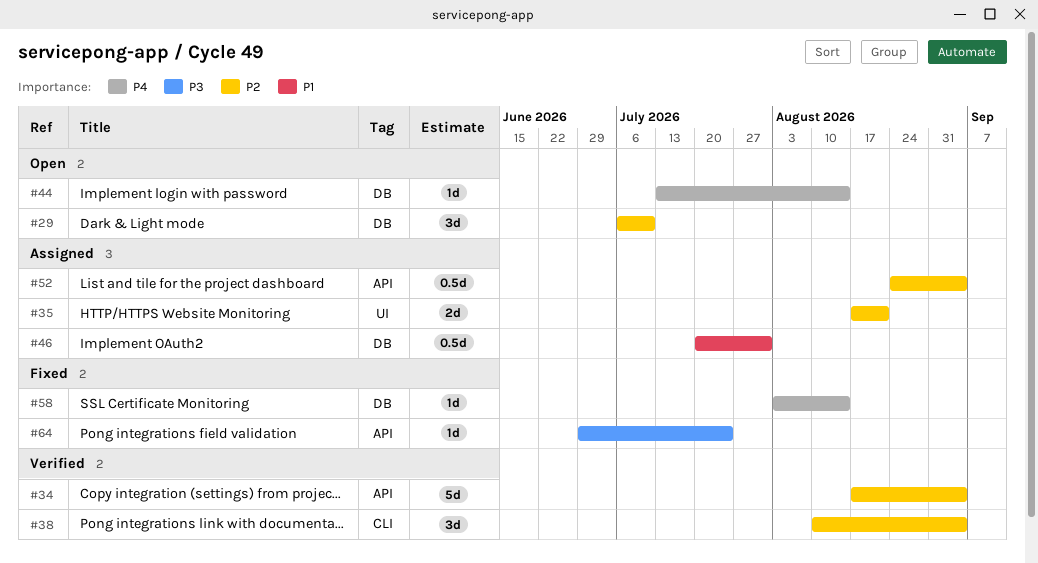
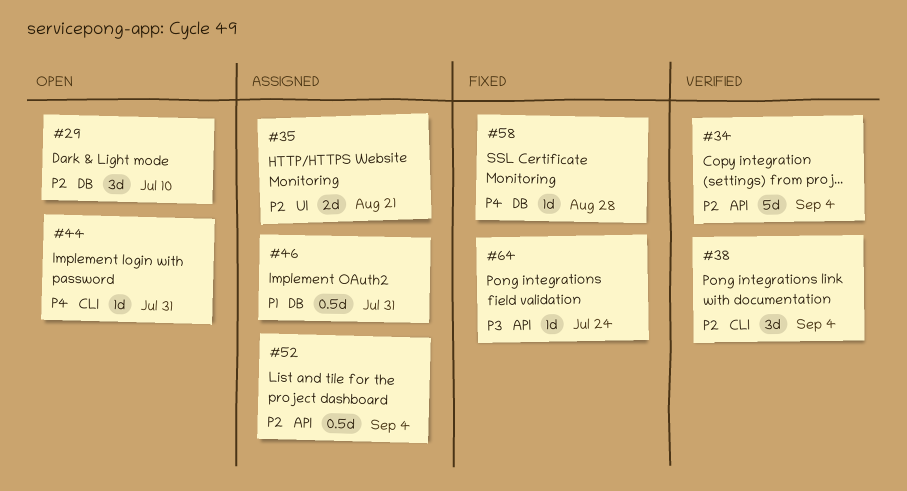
#44, label: DB -> CLI
#44, due: Aug 14 -> Jul 31
#58, due: Aug 14 -> Aug 28

